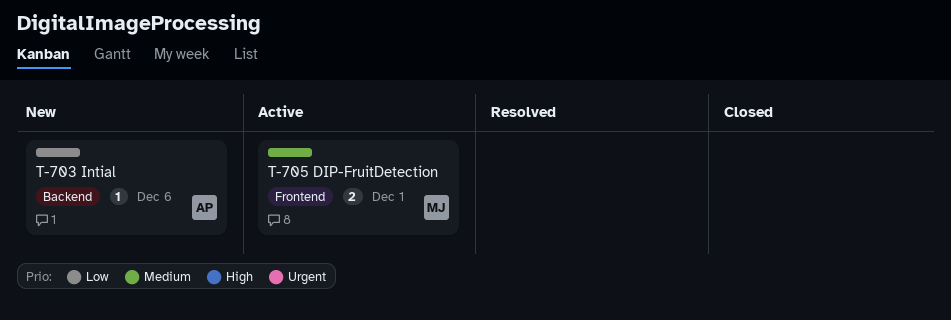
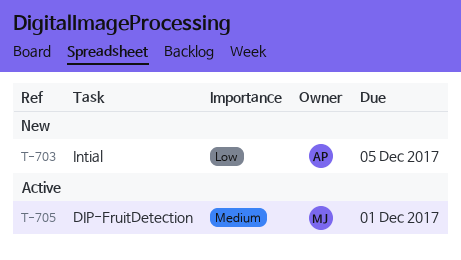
T-703, due: Dec 6 -> Dec 5

